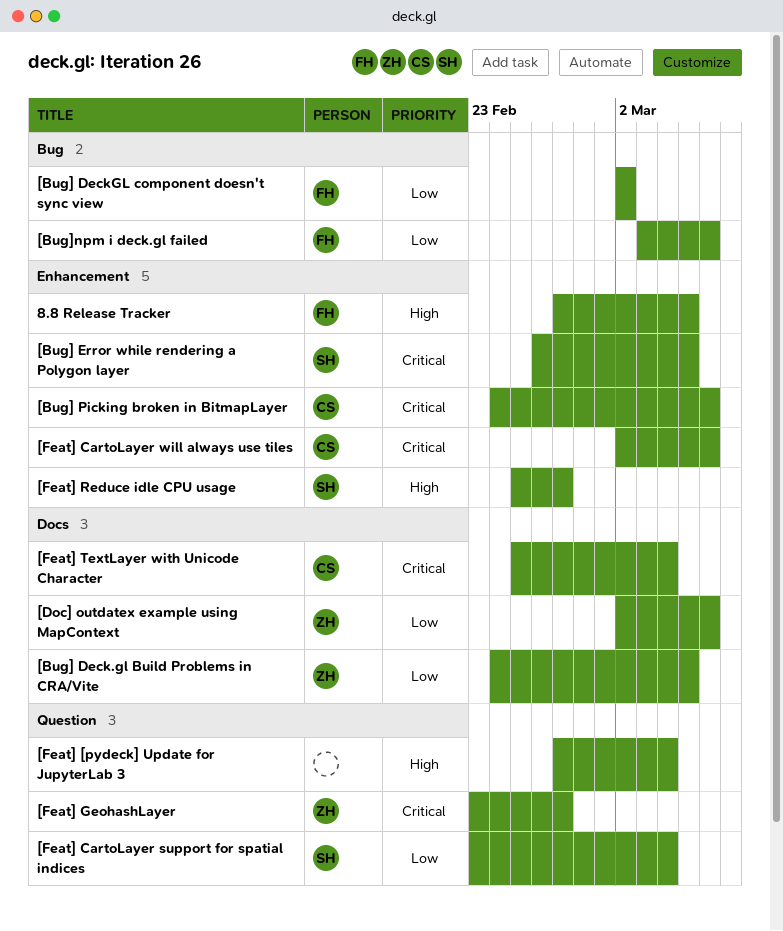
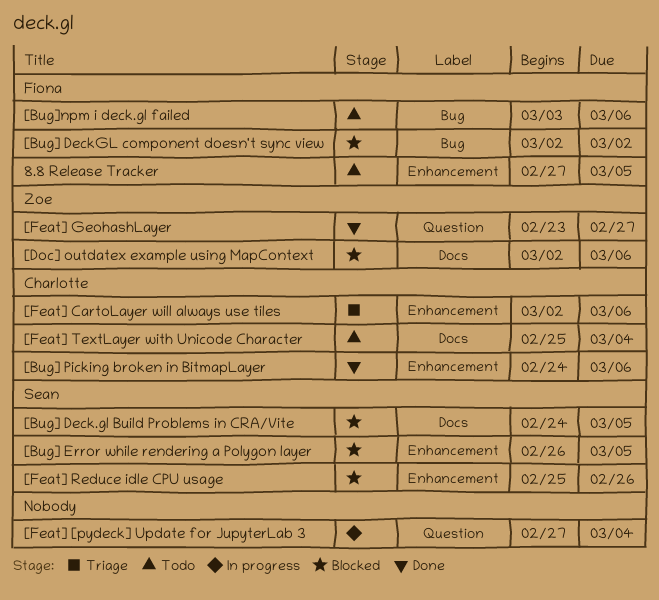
[Bug] Deck.gl Build Problems in CRA/Vite, owner: Zoe -> Sean
[Feat] CartoLayer support for spatial indices: present -> none
[Feat] Reduce idle CPU usage, due: Feb 27 -> Feb 26

